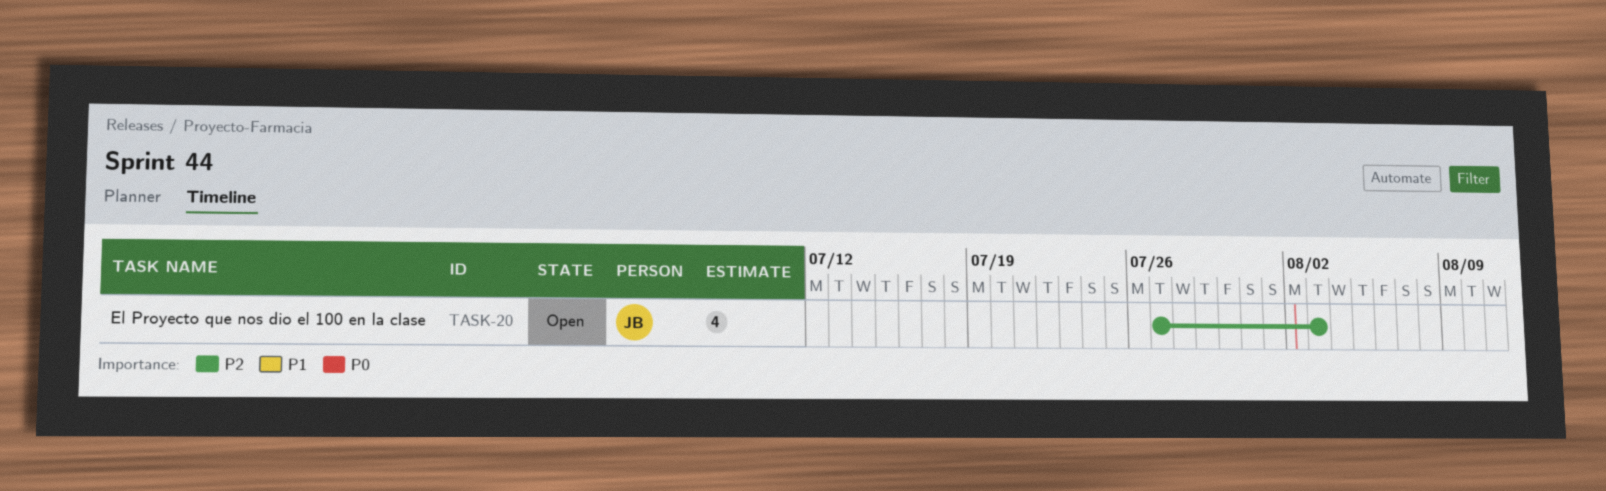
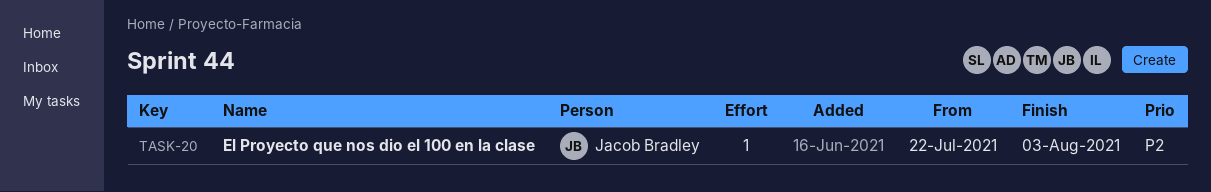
TASK-20, estimate: 4 -> 1
TASK-20, start: Jul 27 -> Jul 22

